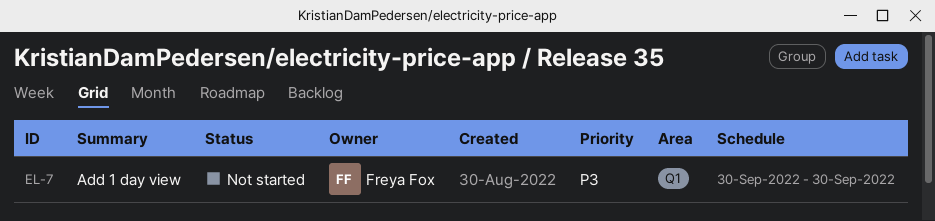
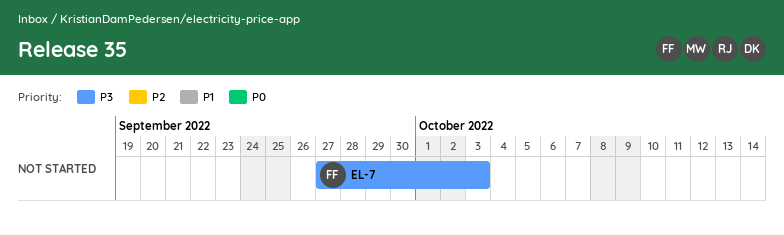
EL-7, start: Sep 30 -> Sep 27
EL-7, due: Sep 30 -> Oct 3

